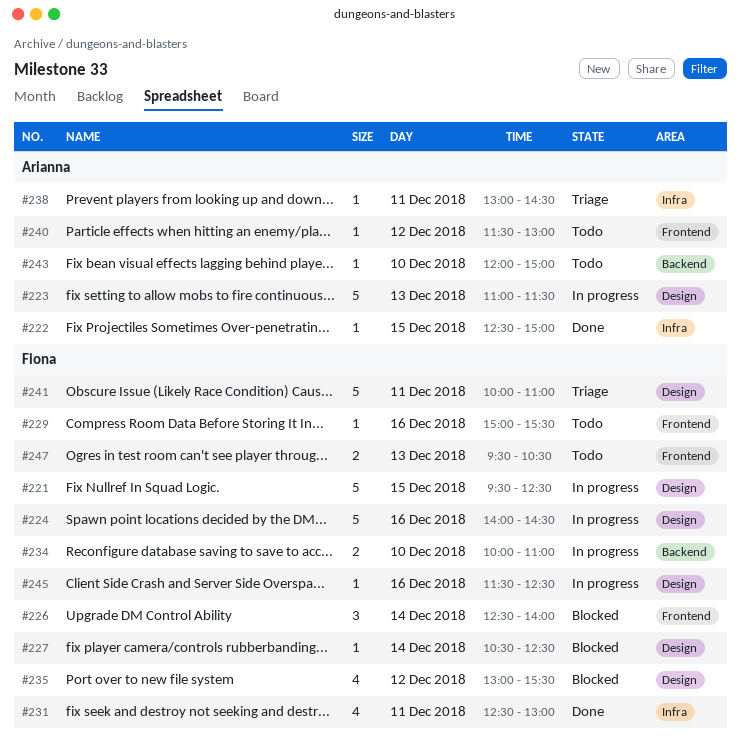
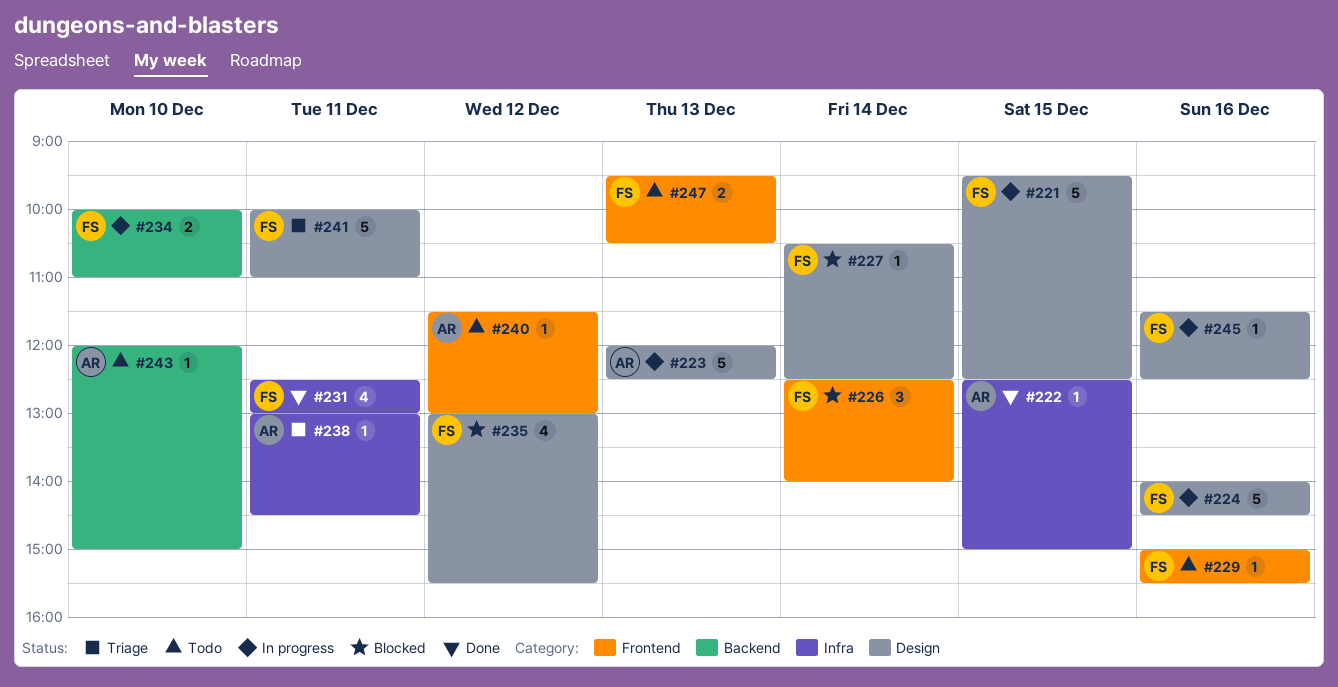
#223, begins: 11:00 -> 12:00
#223, ends: 11:30 -> 12:30

